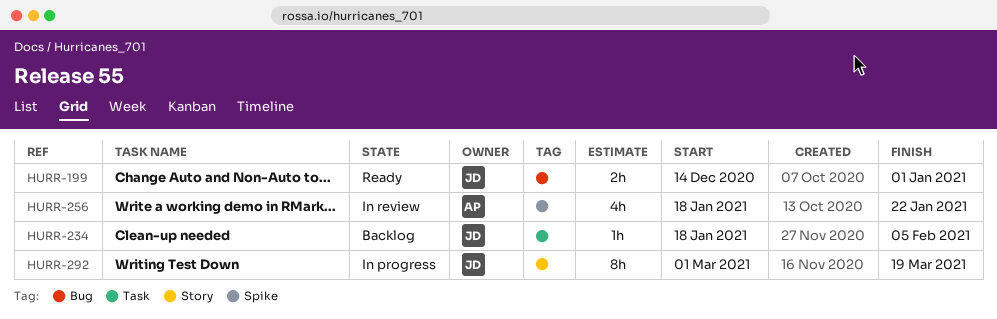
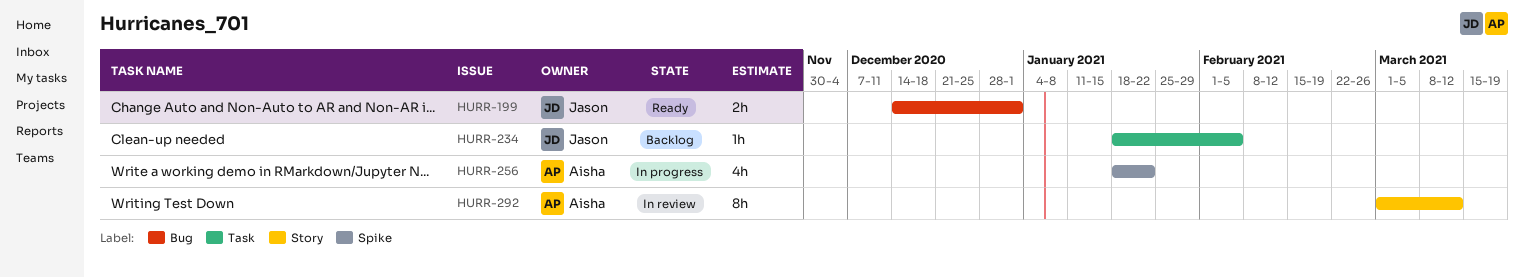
HURR-256, status: In review -> In progress
HURR-292, status: In progress -> In review
HURR-292, owner: Jason -> Aisha
HURR-292, due: Mar 19 -> Mar 12

